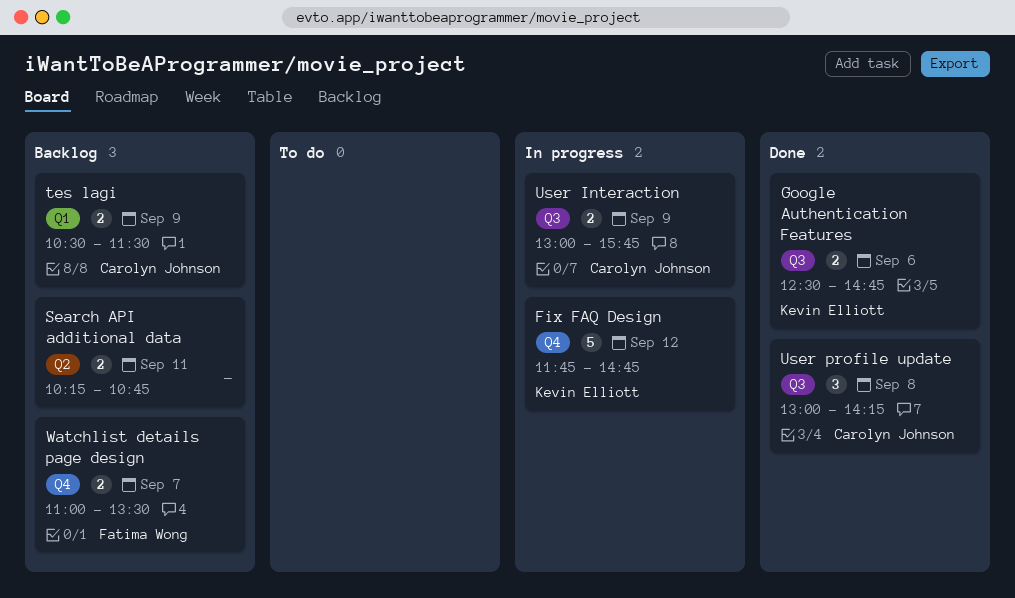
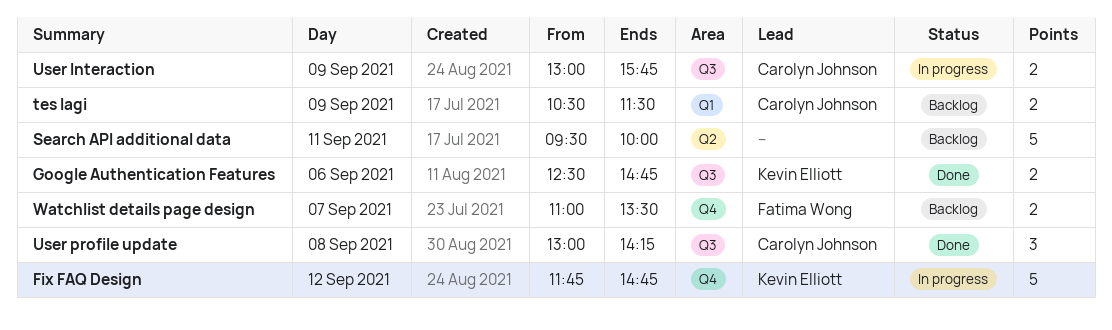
Search API additional data, estimate: 2 -> 5
Search API additional data, begins: 10:15 -> 09:30
Search API additional data, ends: 10:45 -> 10:00

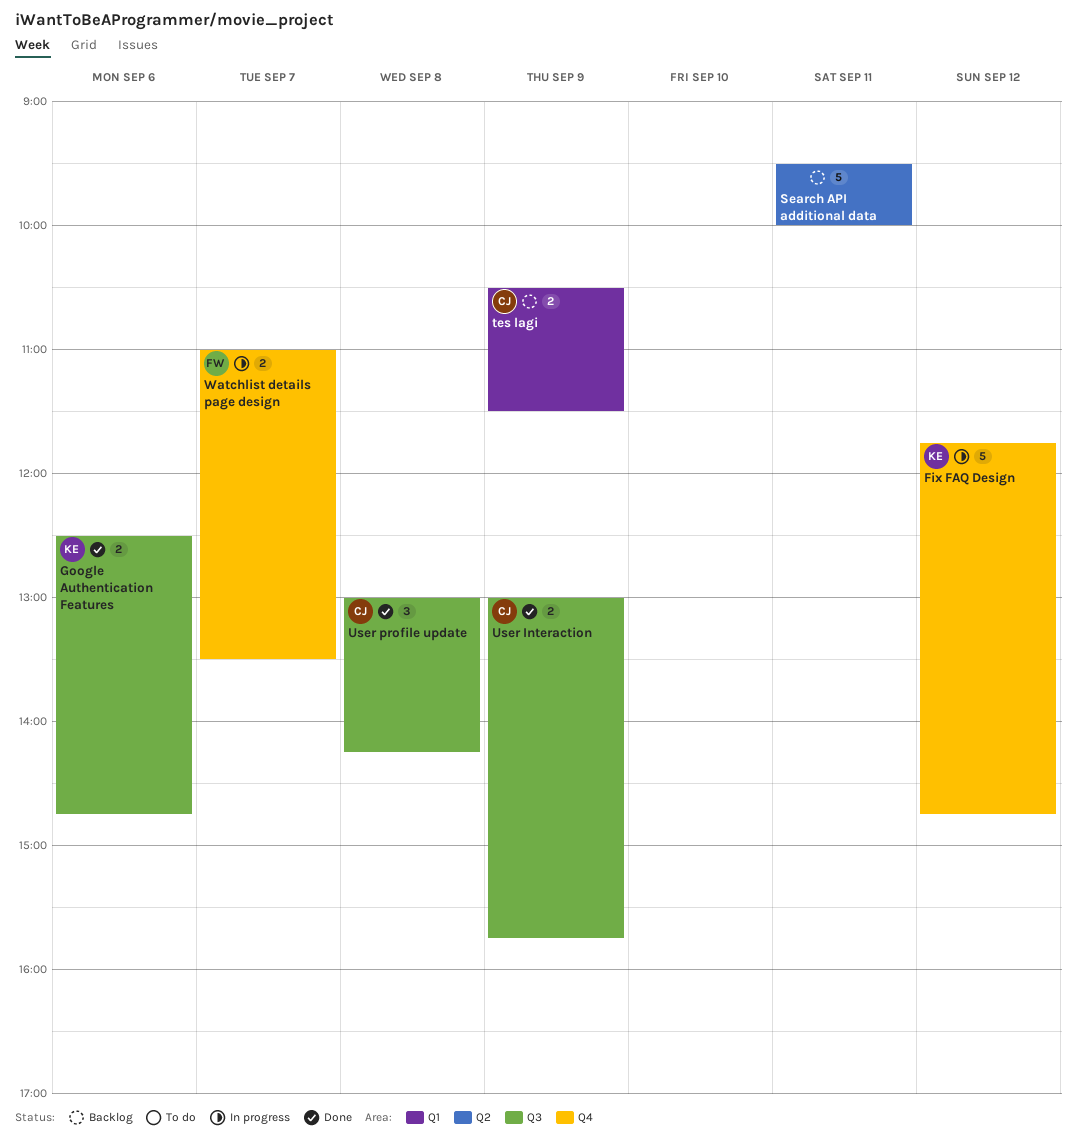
User Interaction, status: In progress -> Done
Watchlist details page design, status: Backlog -> In progress

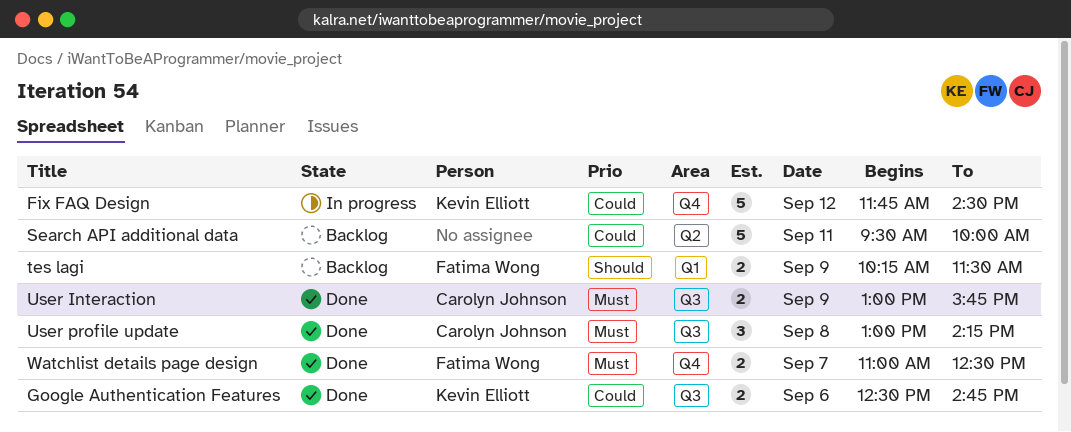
Fix FAQ Design, ends: 14:45 -> 14:30
tes lagi, owner: Carolyn Johnson -> Fatima Wong
tes lagi, begins: 10:30 -> 10:15
Watchlist details page design, status: In progress -> Done
Watchlist details page design, ends: 13:30 -> 12:30

